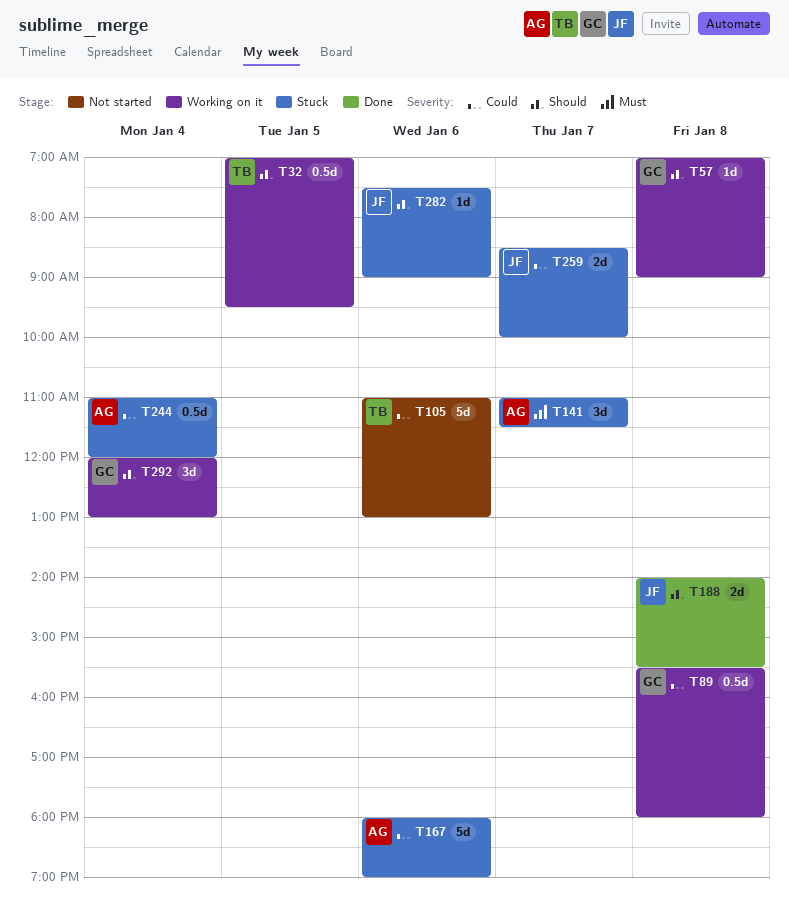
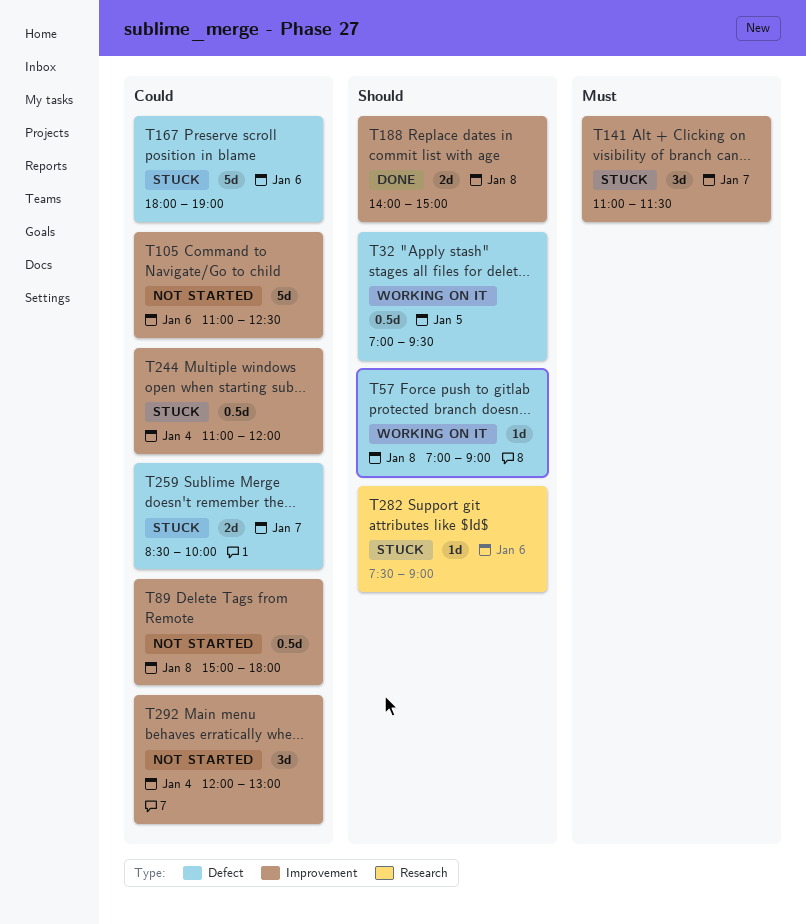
T89, status: Working on it -> Not started
T89, begins: 15:30 -> 15:00
T105, ends: 13:00 -> 12:30
T188, ends: 15:30 -> 15:00
T292, status: Working on it -> Not started
T292, priority: Should -> Could

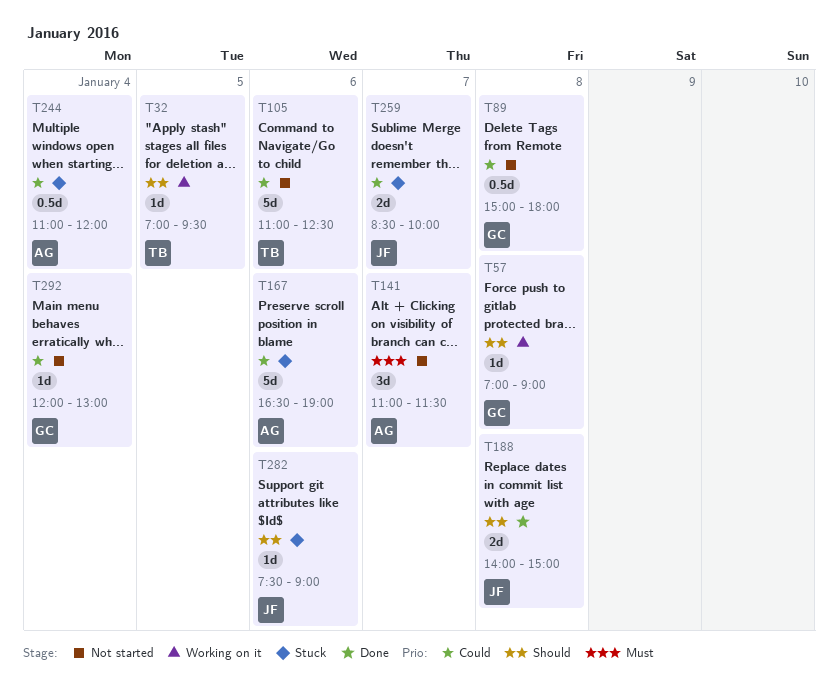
T32, estimate: 0.5d -> 1d
T141, status: Stuck -> Not started
T167, begins: 18:00 -> 16:30
T292, estimate: 3d -> 1d

